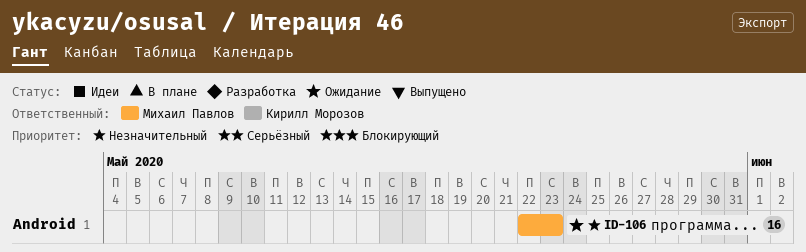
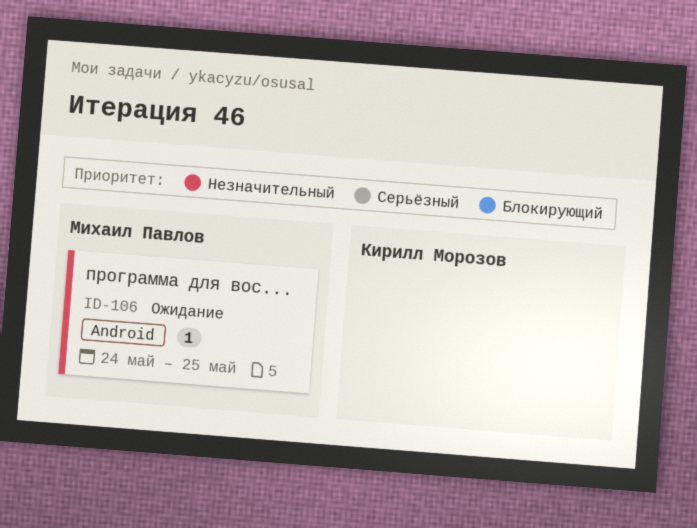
ID-106, estimate: 16 -> 1
ID-106, start: May 22 -> May 24
ID-106, due: May 23 -> May 25

